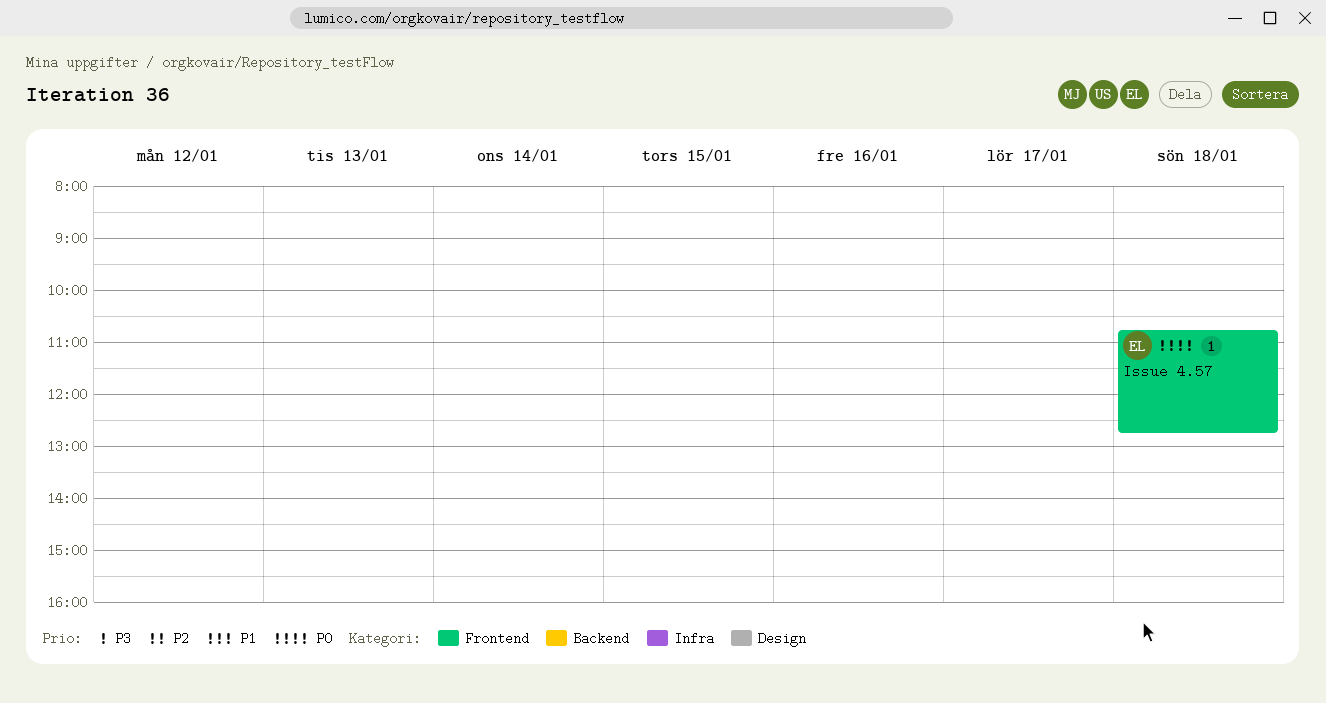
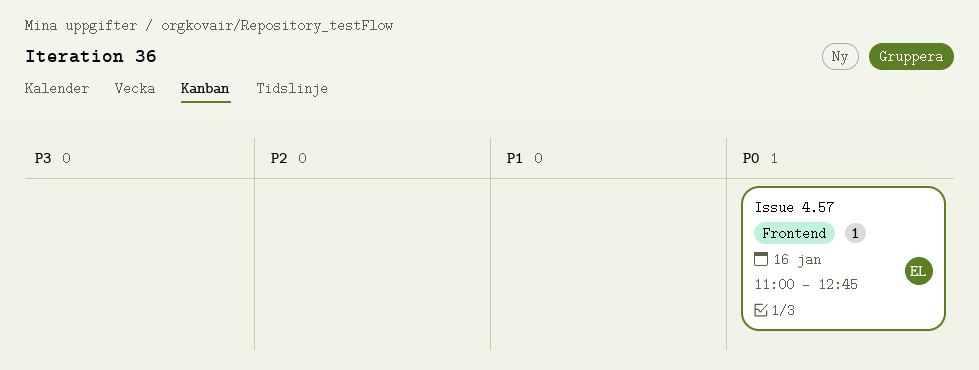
Issue 4.57, day: Jan 18 -> Jan 16
Issue 4.57, begins: 10:45 -> 11:00

